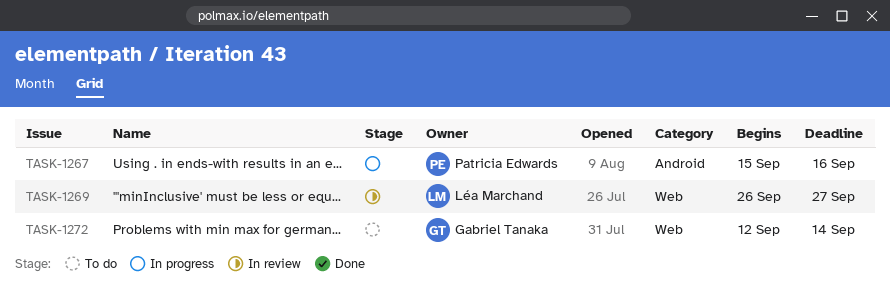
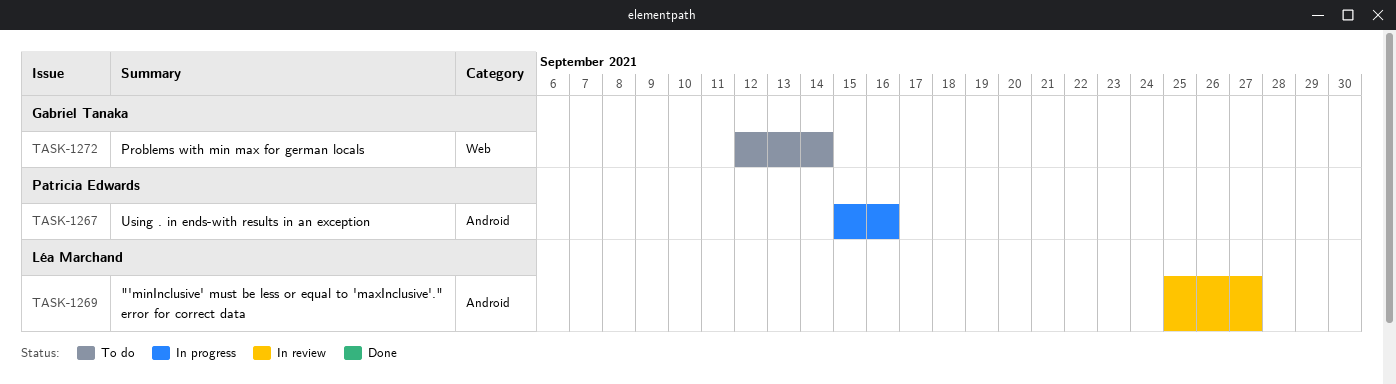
TASK-1269, label: Web -> Android
TASK-1269, start: Sep 26 -> Sep 25

